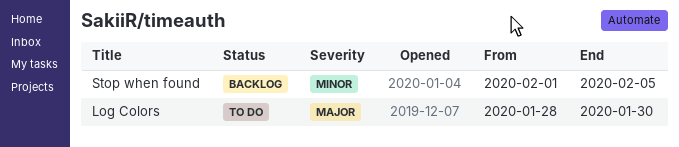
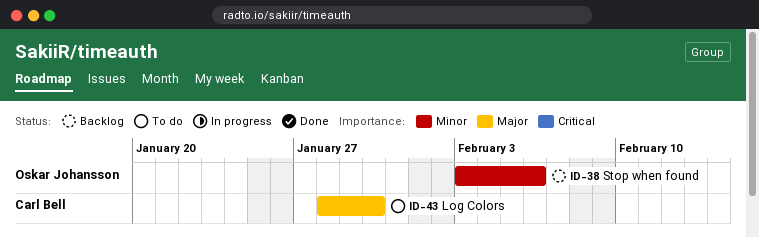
Stop when found, start: Feb 1 -> Feb 3
Stop when found, due: Feb 5 -> Feb 6

